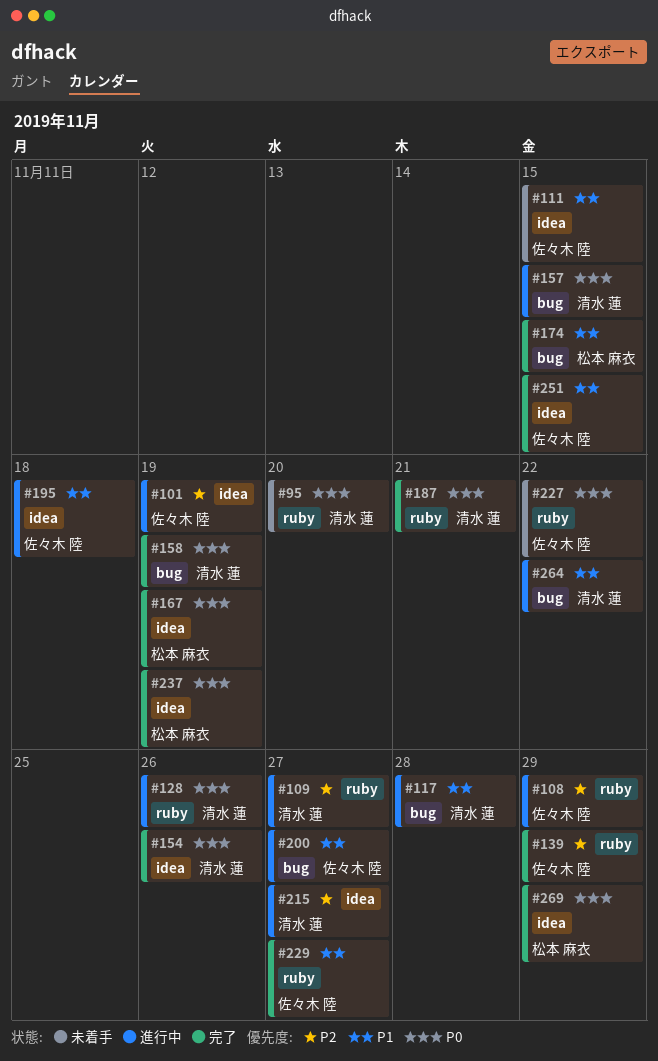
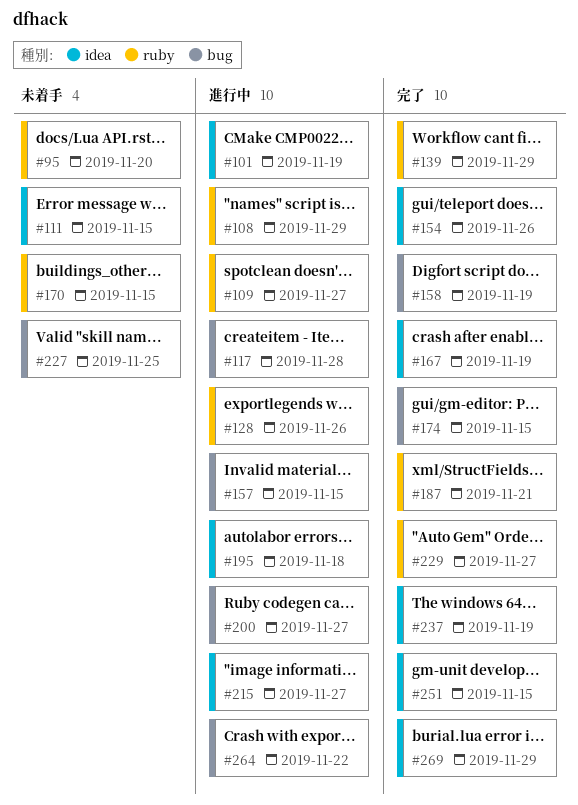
#170: none -> present
#227, label: ruby -> bug
#227, due: Nov 22 -> Nov 25

